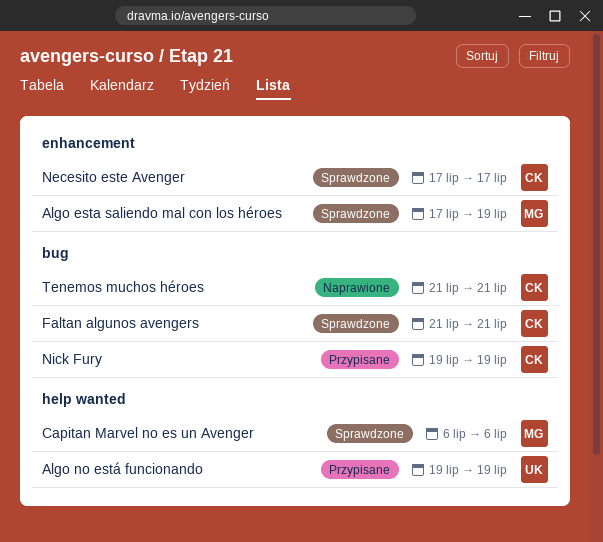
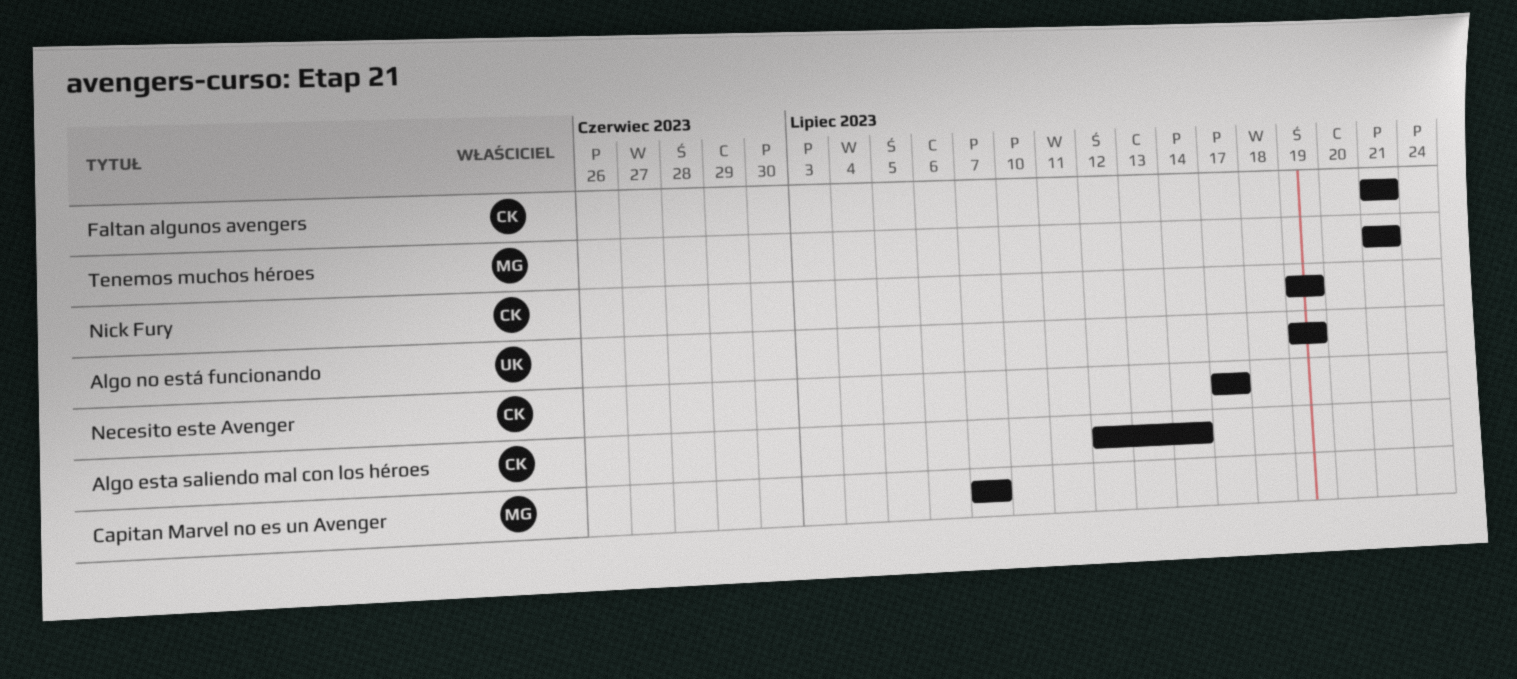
Algo esta saliendo mal con los héroes, owner: MG -> CK
Algo esta saliendo mal con los héroes, start: Jul 17 -> Jul 12
Algo esta saliendo mal con los héroes, due: Jul 19 -> Jul 14
Capitan Marvel no es un Avenger, start: Jul 6 -> Jul 7
Capitan Marvel no es un Avenger, due: Jul 6 -> Jul 7
Tenemos muchos héroes, owner: CK -> MG

